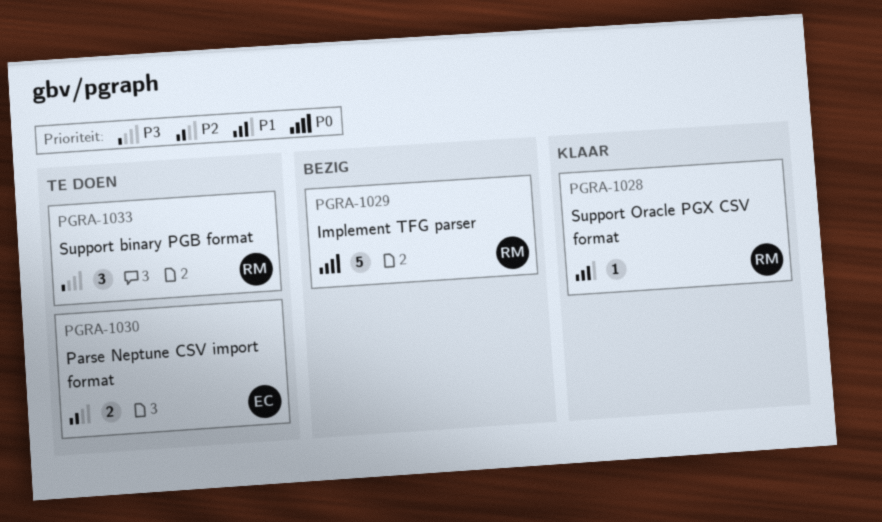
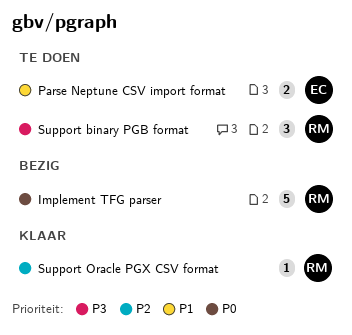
Parse Neptune CSV import format, priority: P2 -> P1
Support Oracle PGX CSV format, priority: P1 -> P2

